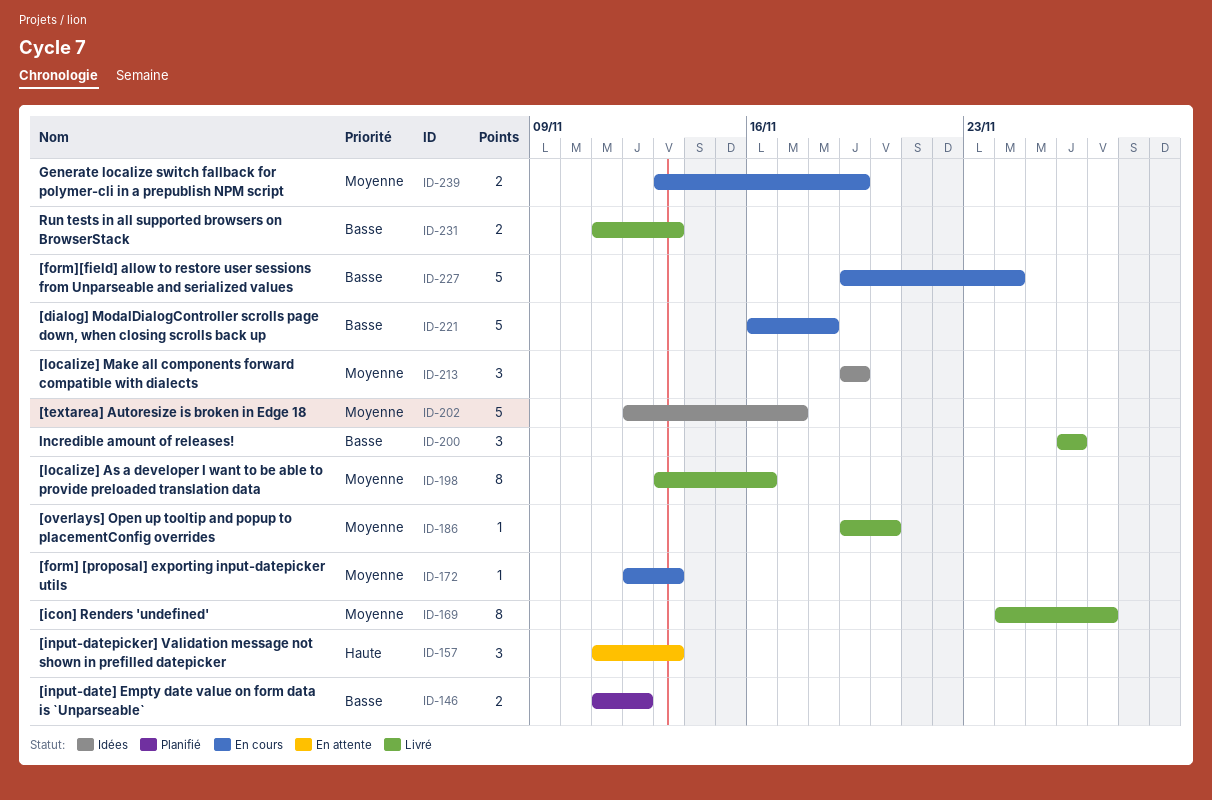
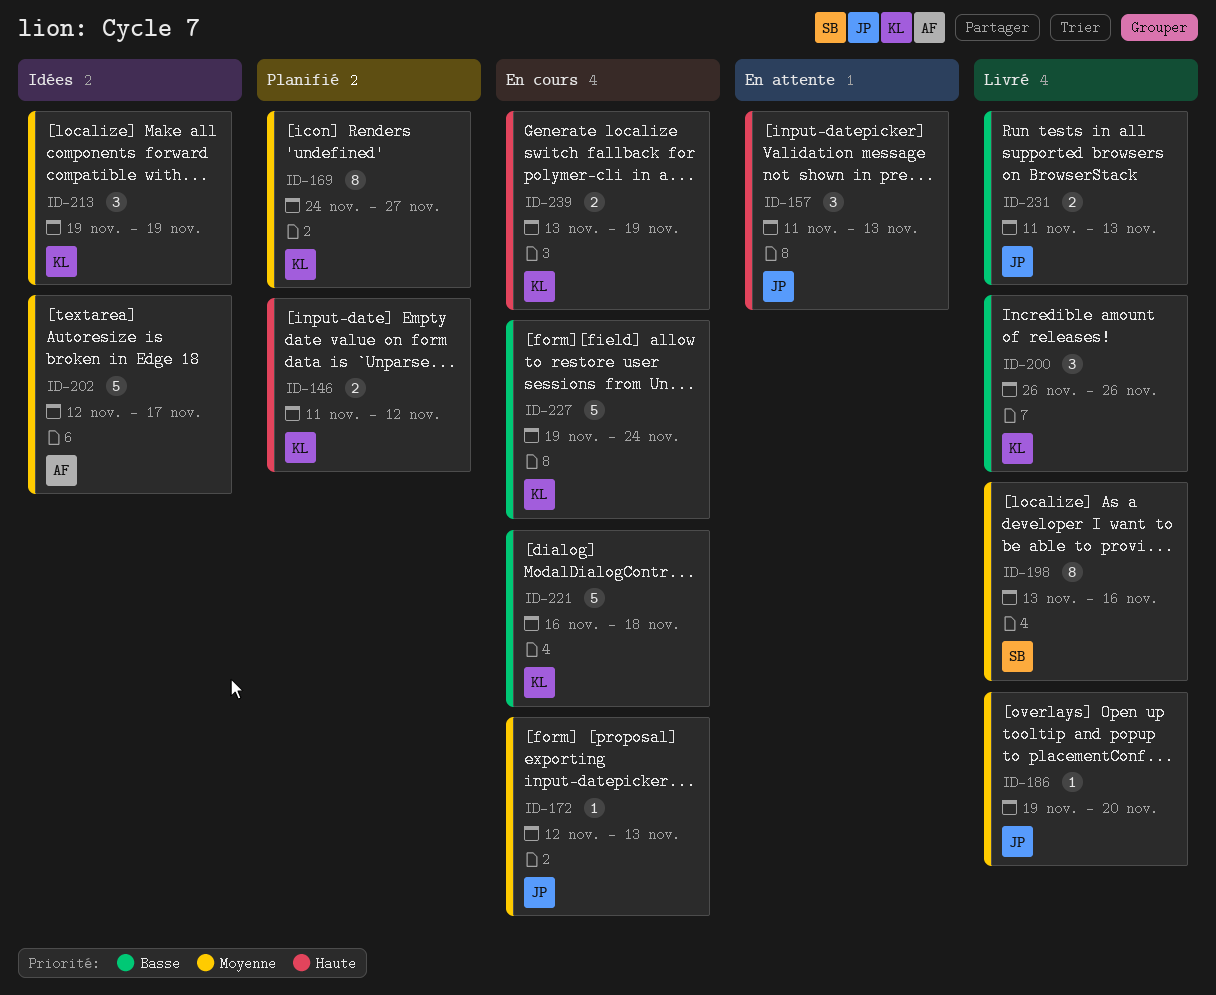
ID-146, priority: Basse -> Haute
ID-169, status: Livré -> Planifié
ID-239, priority: Moyenne -> Haute

